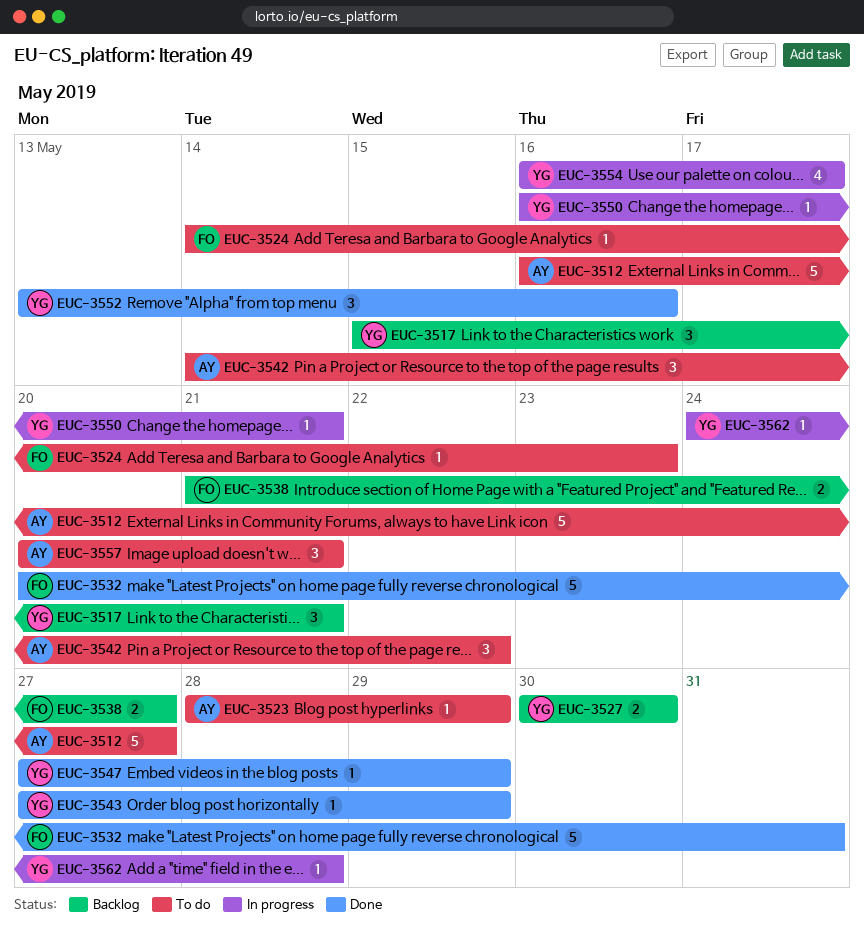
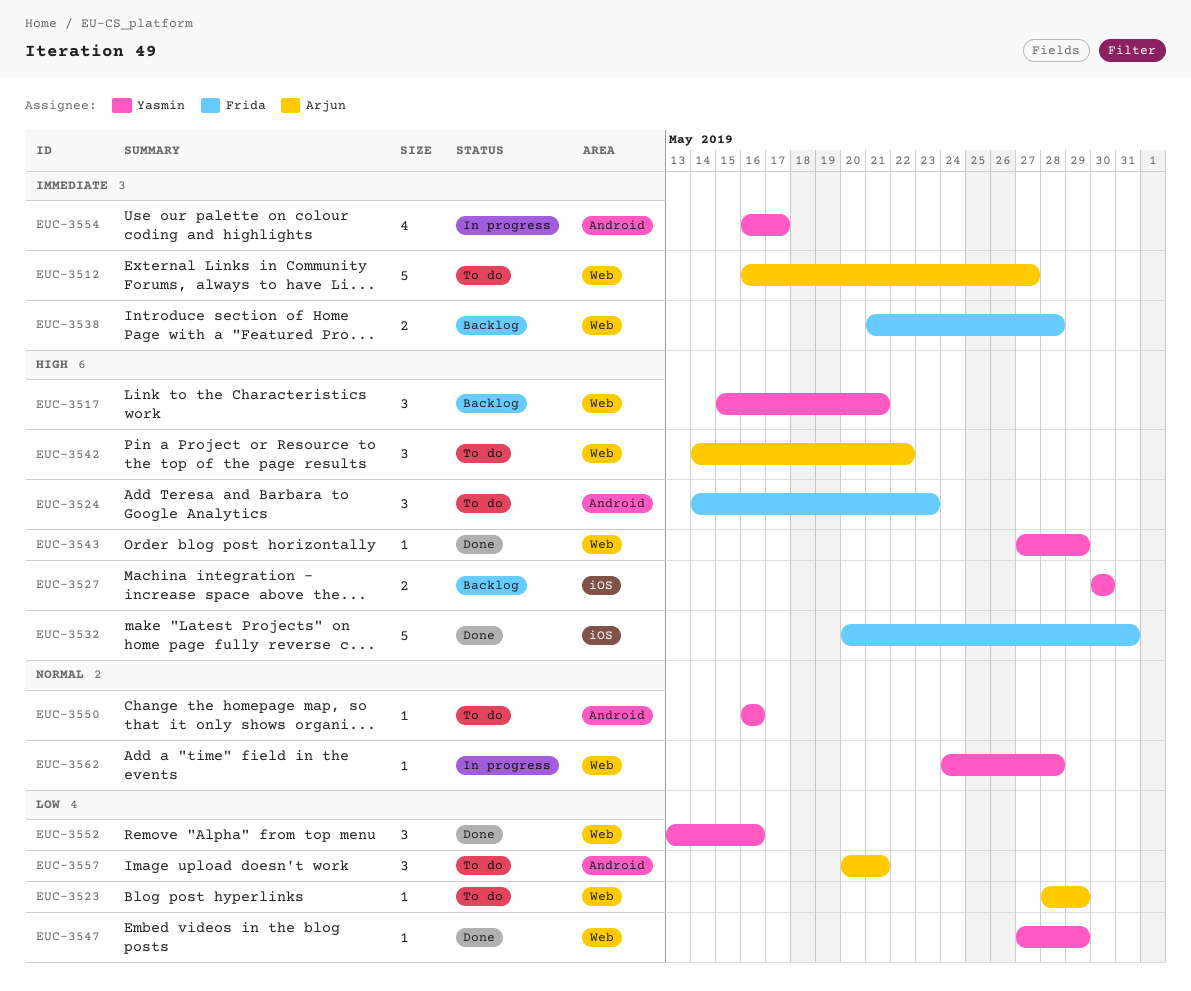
EUC-3524, estimate: 1 -> 3
EUC-3538, due: May 27 -> May 28
EUC-3550, status: In progress -> To do
EUC-3550, due: May 21 -> May 16

